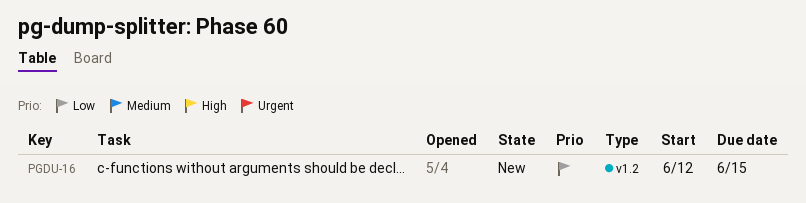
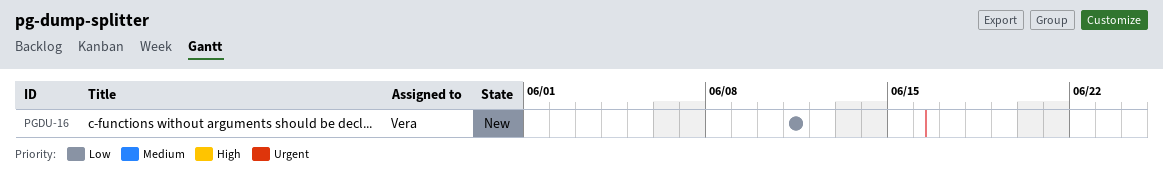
PGDU-16, start: Jun 12 -> Jun 11
PGDU-16, due: Jun 15 -> Jun 11

